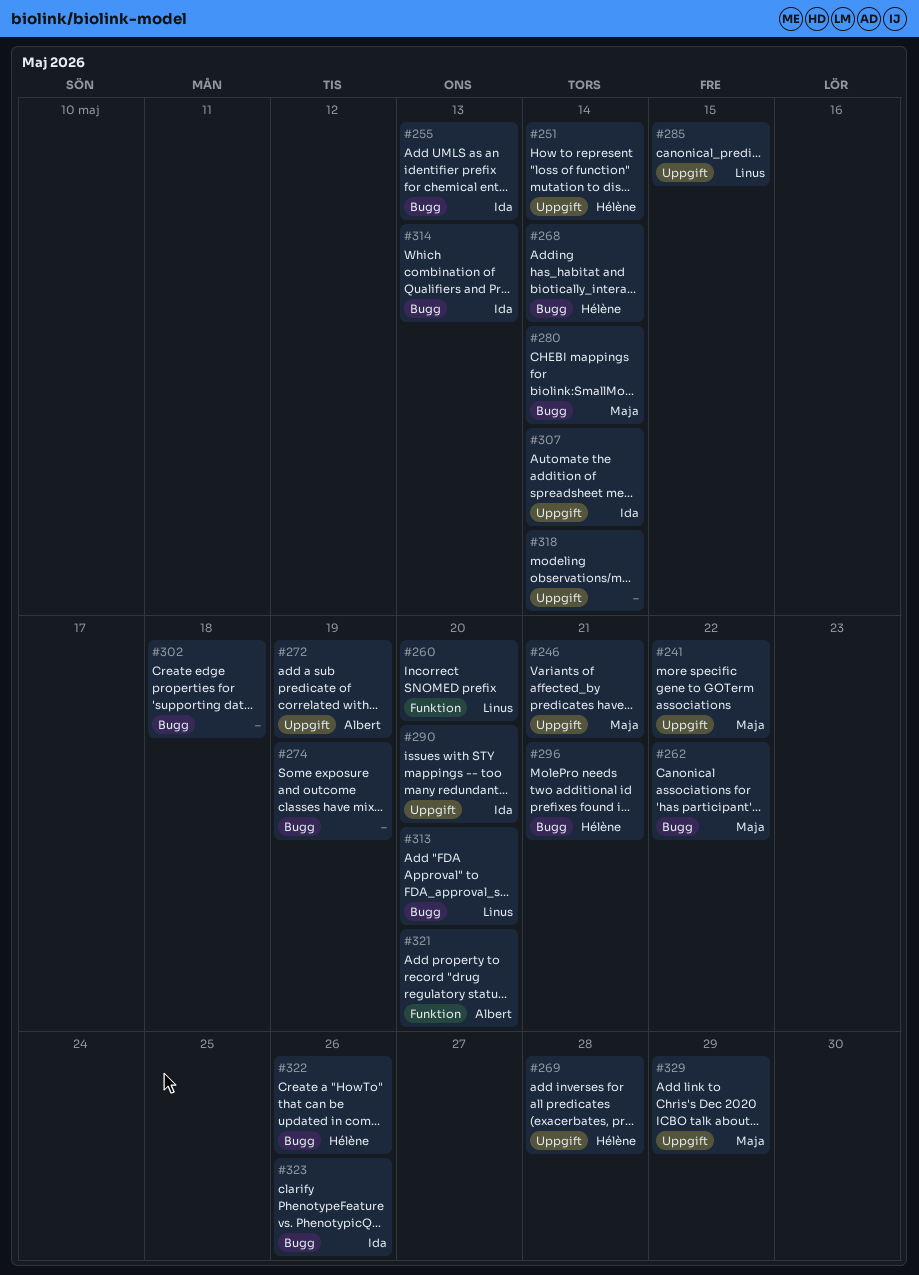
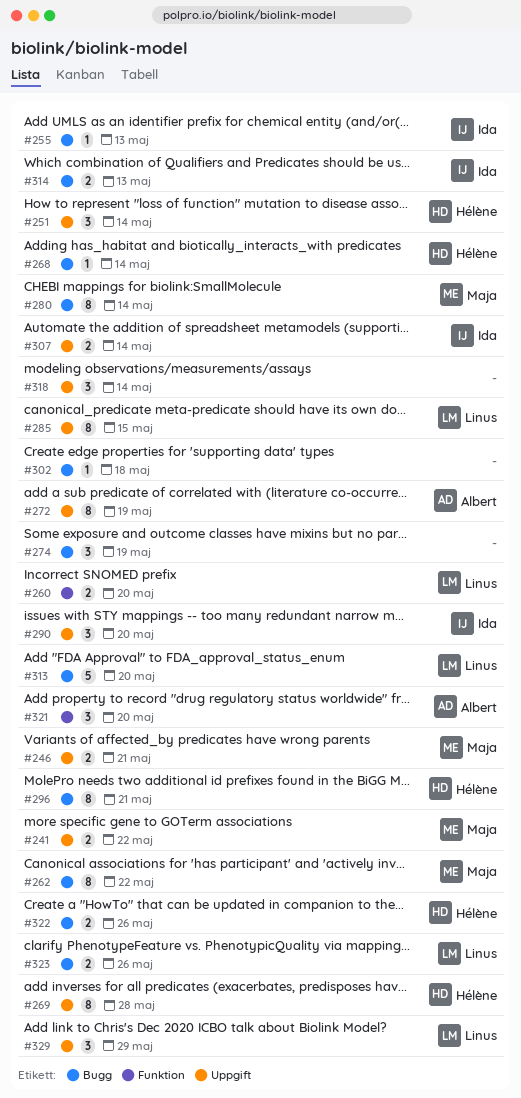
#323, owner: Ida -> Linus
#329, owner: Maja -> Linus

